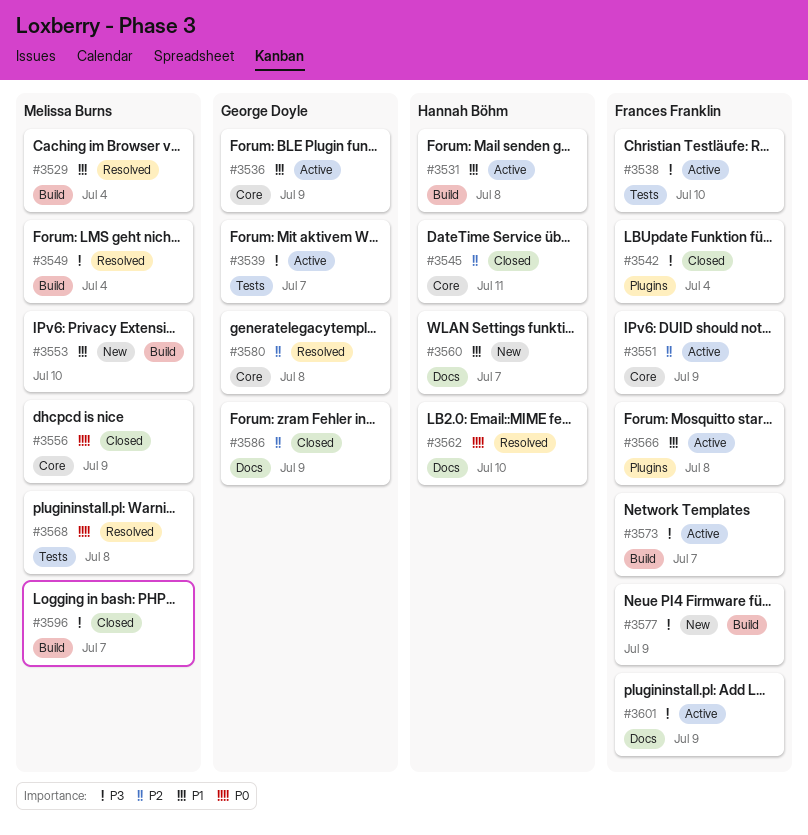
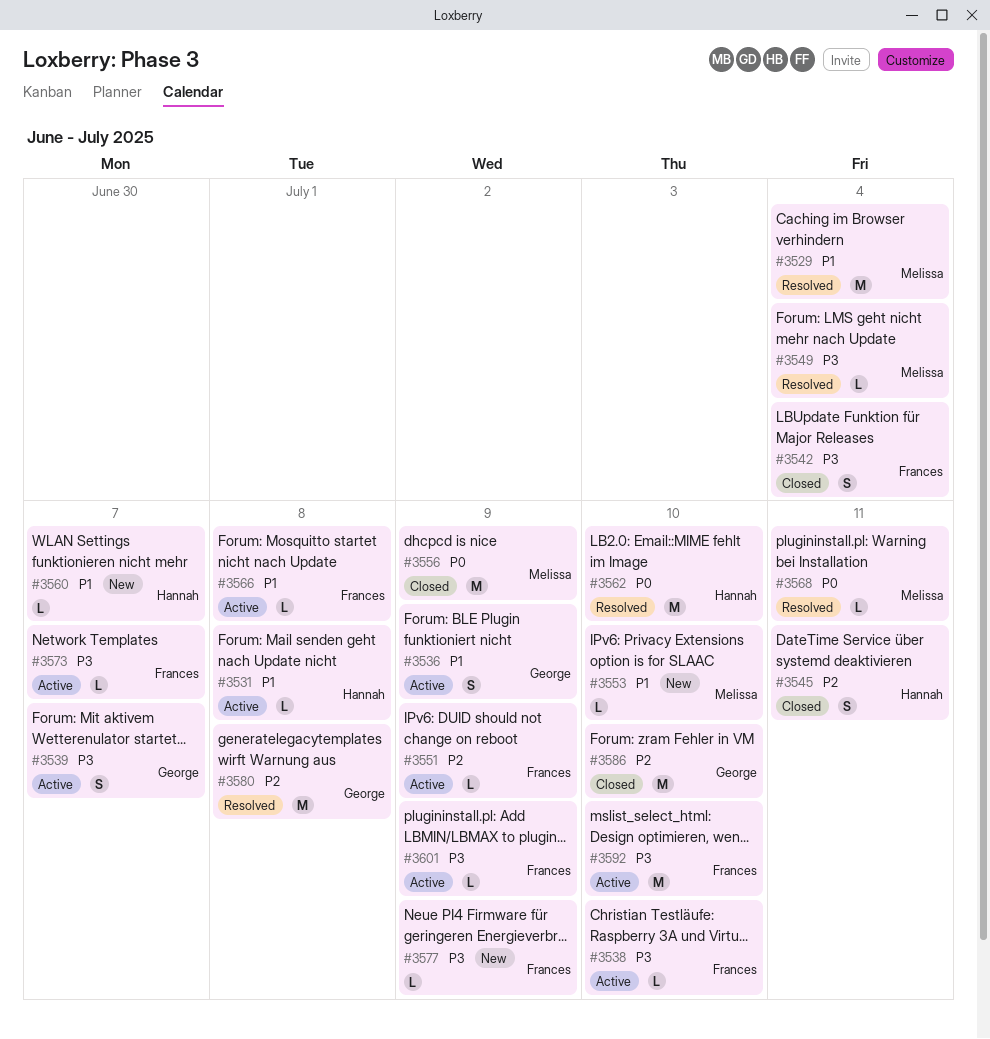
#3568, due: Jul 8 -> Jul 11
#3586, due: Jul 9 -> Jul 10
#3592: none -> present
#3596: present -> none

